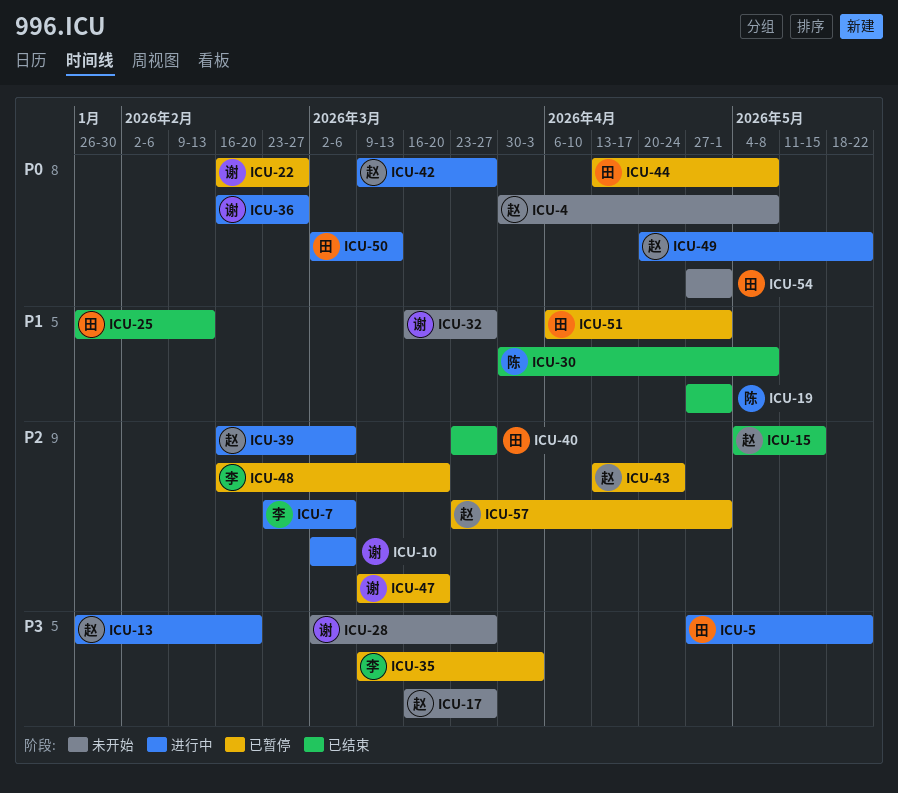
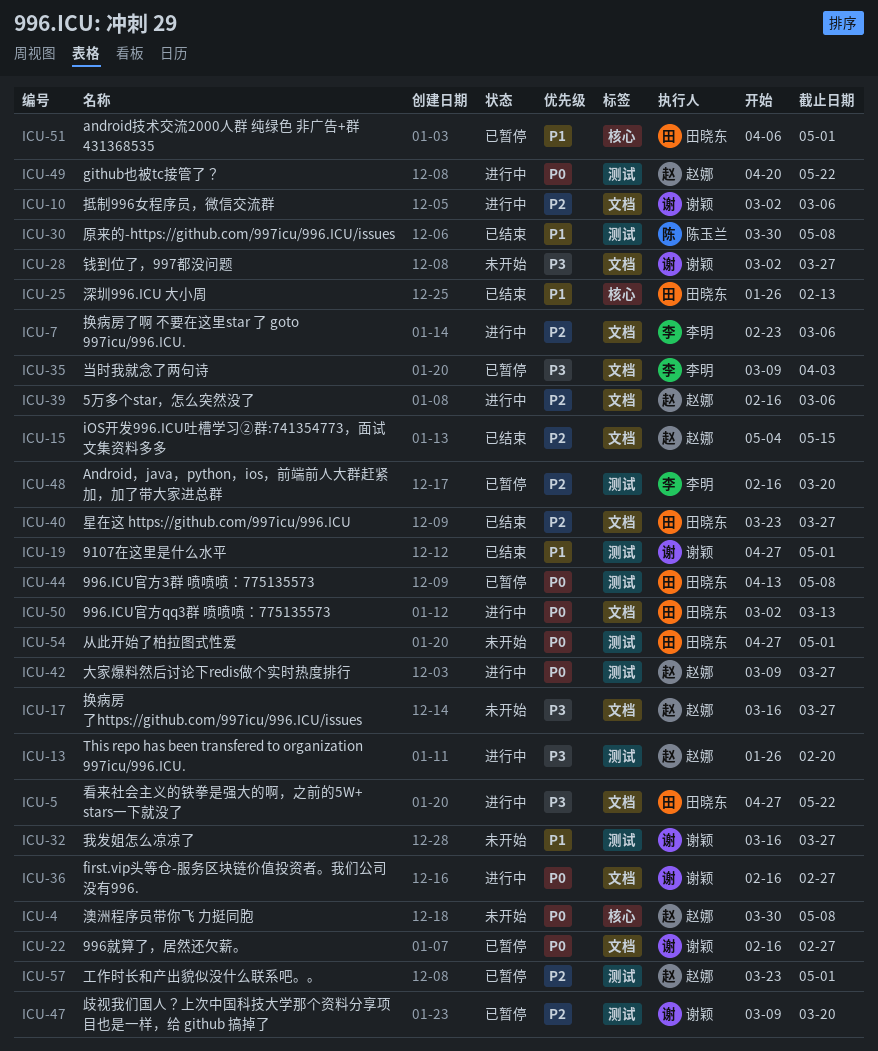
ICU-19, owner: 陈玉兰 -> 谢颖
ICU-43: present -> none

